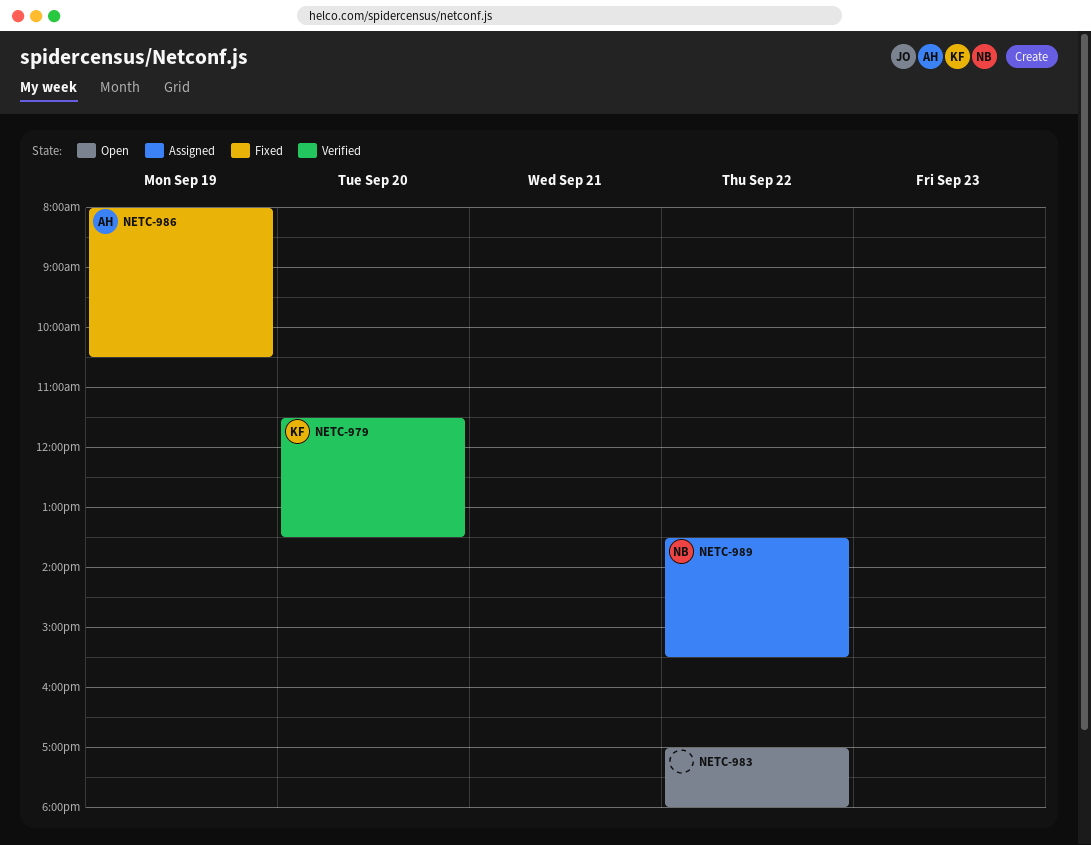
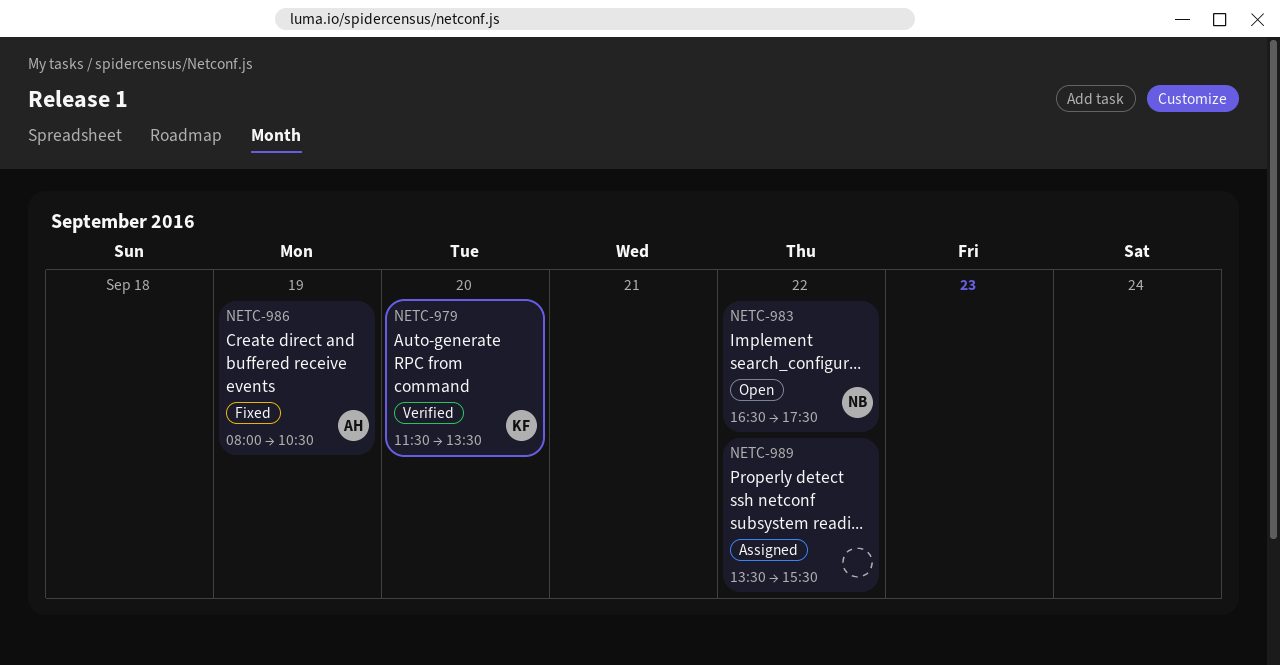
NETC-983, owner: none -> NB
NETC-983, begins: 17:00 -> 16:30
NETC-983, ends: 18:00 -> 17:30
NETC-989, owner: NB -> none

